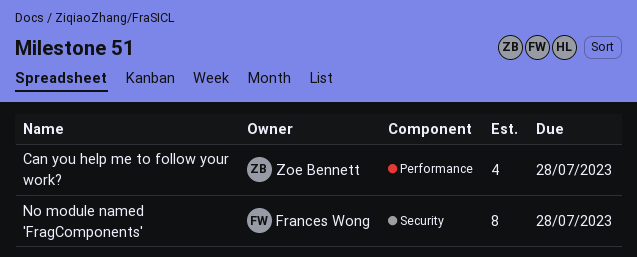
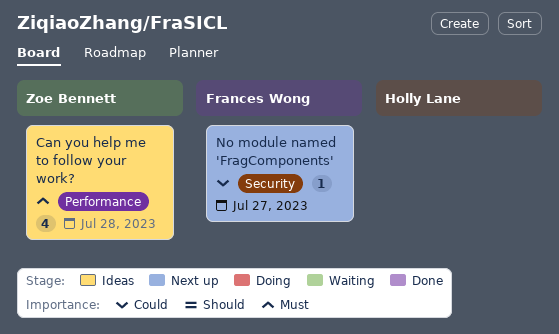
No module named 'FragComponents', estimate: 8 -> 1
No module named 'FragComponents', due: Jul 28 -> Jul 27

